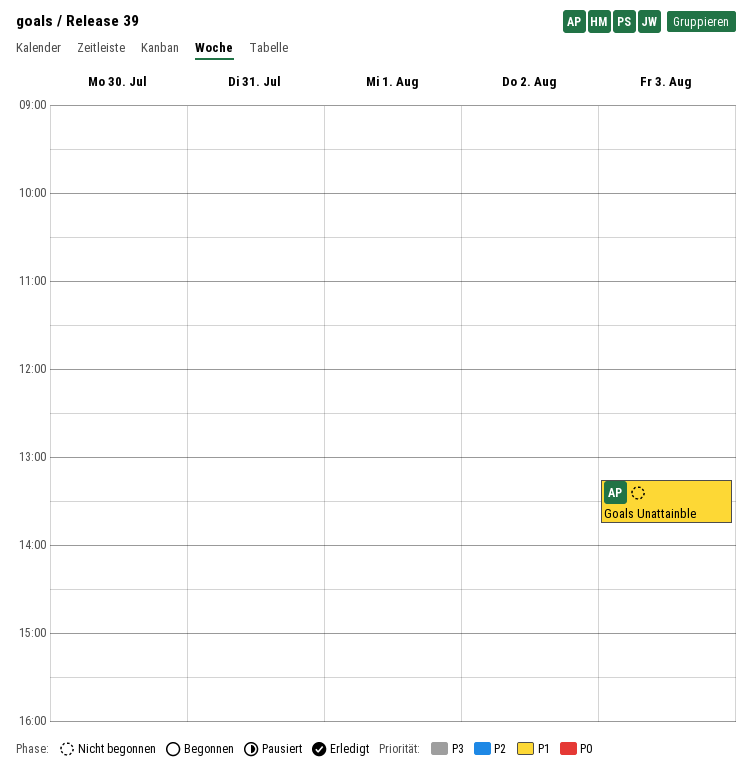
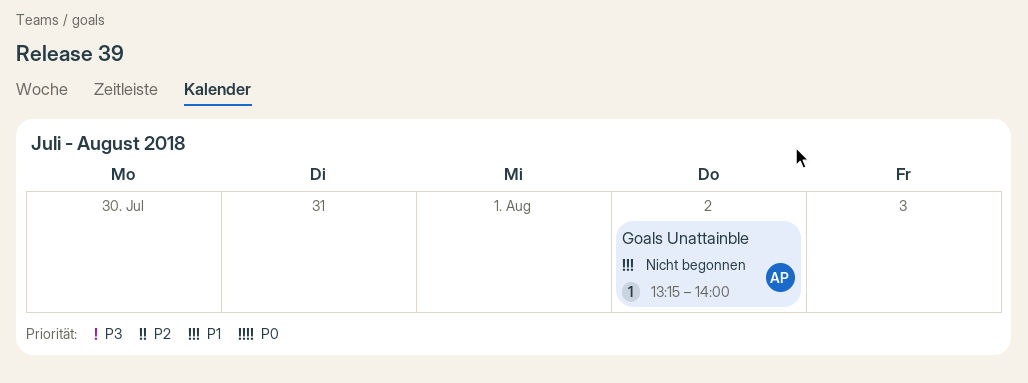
Goals Unattainble, day: Aug 3 -> Aug 2
Goals Unattainble, ends: 13:45 -> 14:00

